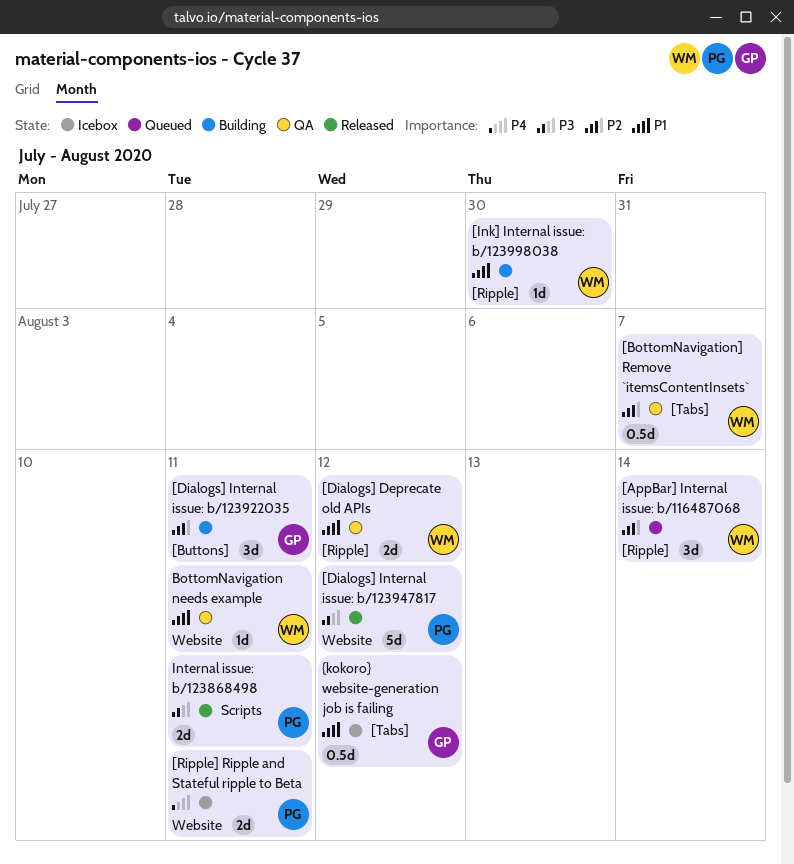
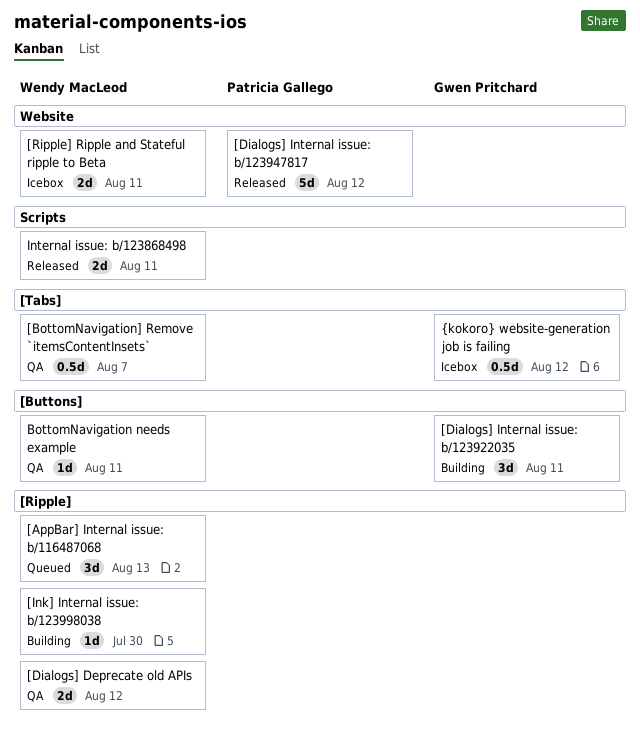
[AppBar] Internal issue: b/116487068, due: Aug 14 -> Aug 13
[Ripple] Ripple and Stateful ripple to Beta, owner: Patricia Gallego -> Wendy MacLeod
BottomNavigation needs example, label: Website -> [Buttons]
Internal issue: b/123868498, owner: Patricia Gallego -> Wendy MacLeod

